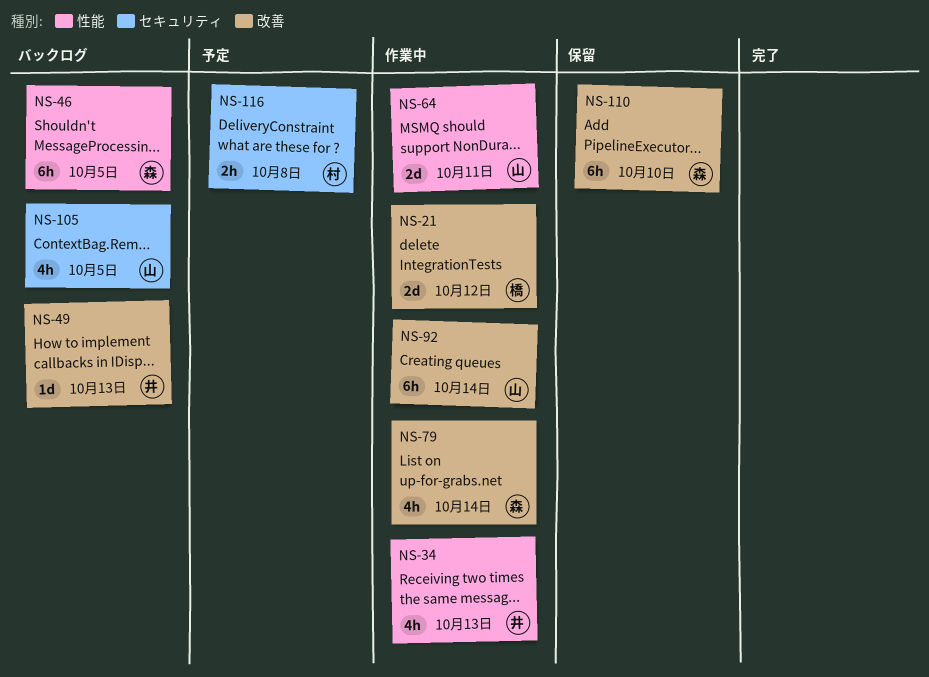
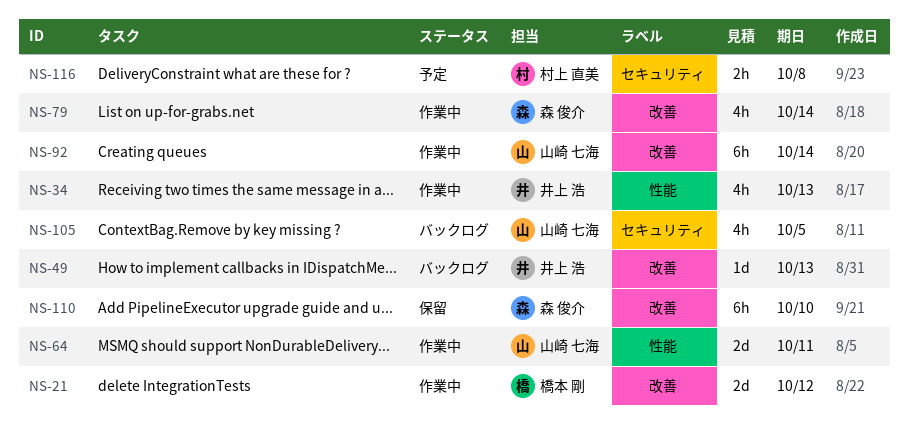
NS-46: present -> none

